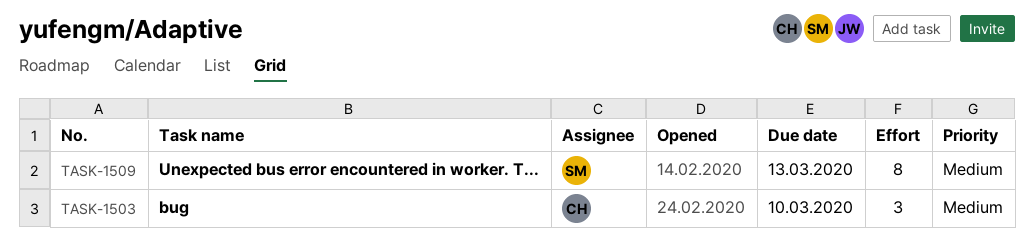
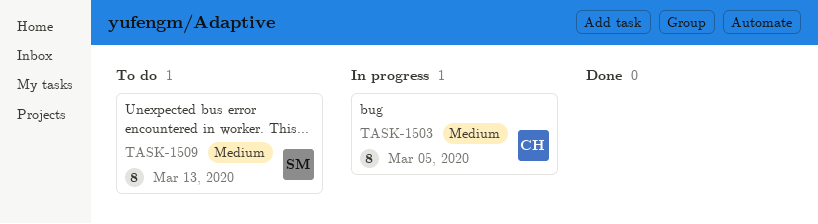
TASK-1503, estimate: 3 -> 8
TASK-1503, due: Mar 10 -> Mar 5

